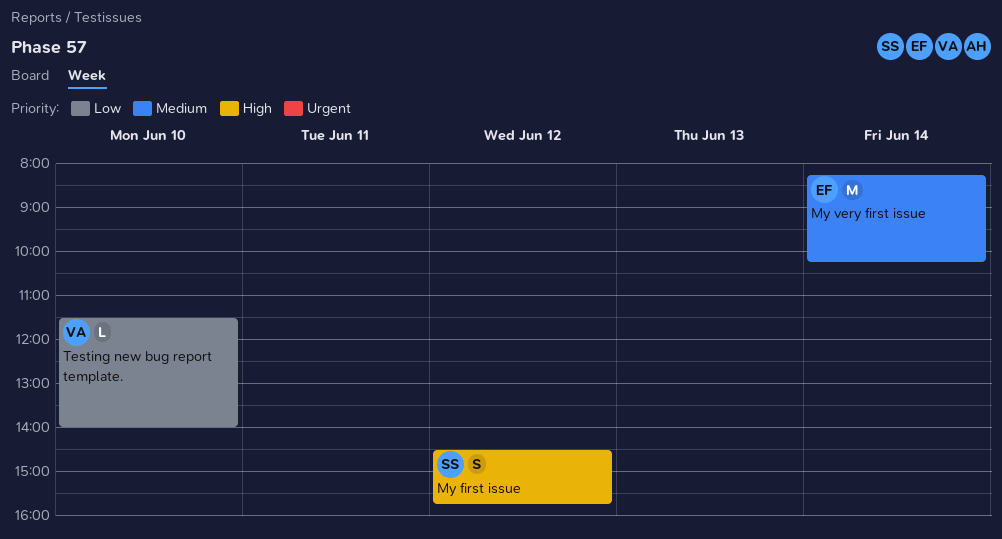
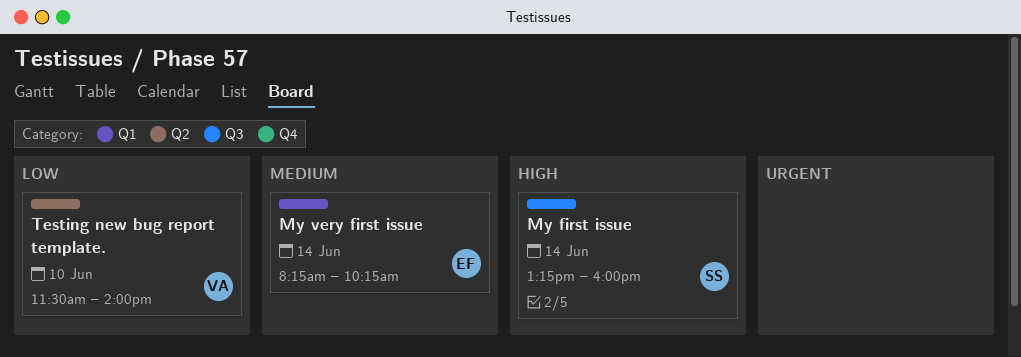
My first issue, day: Jun 12 -> Jun 14
My first issue, begins: 14:30 -> 13:15
My first issue, ends: 15:45 -> 16:00

